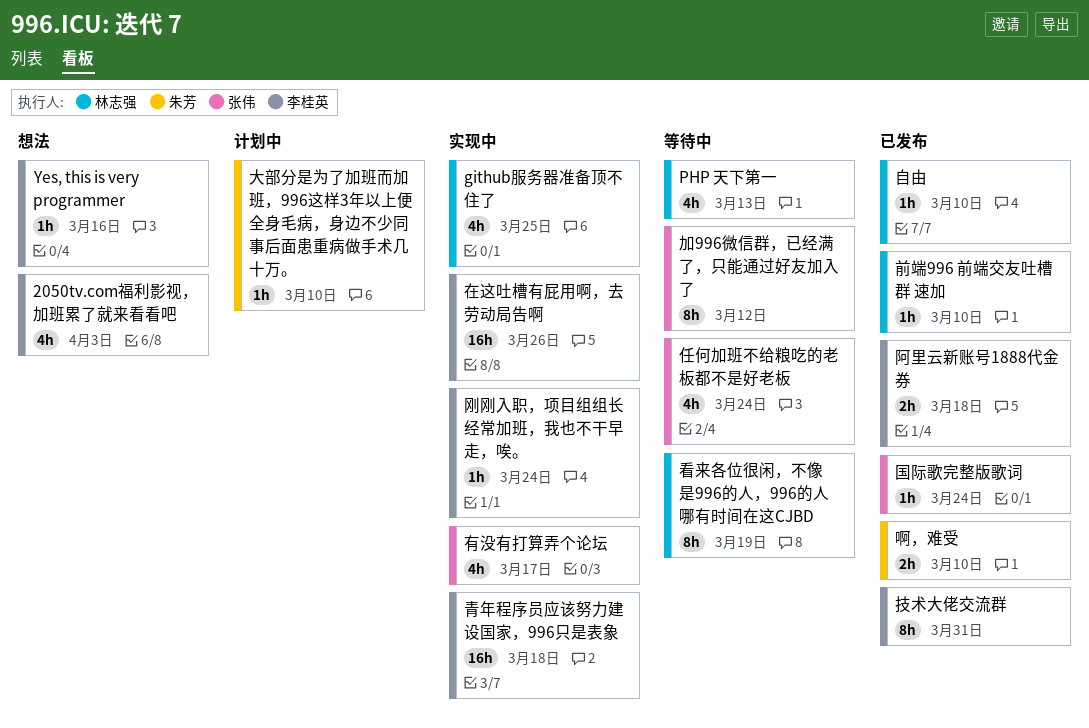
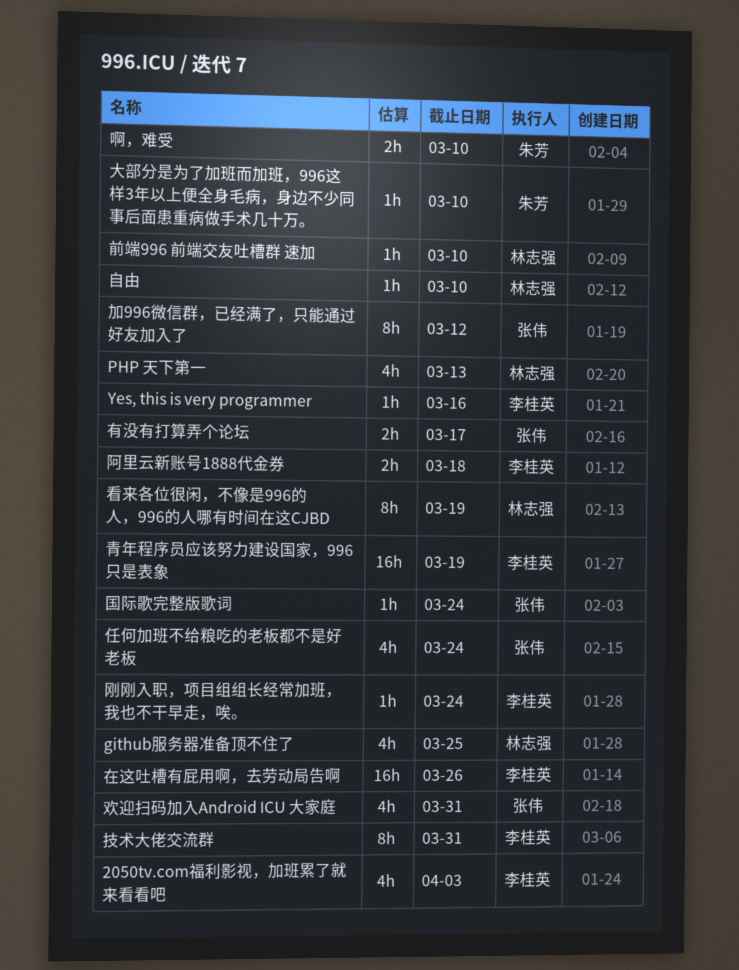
有没有打算弄个论坛, estimate: 4h -> 2h
欢迎扫码加入Android ICU 大家庭: none -> present
青年程序员应该努力建设国家，996只是表象, due: Mar 18 -> Mar 19

